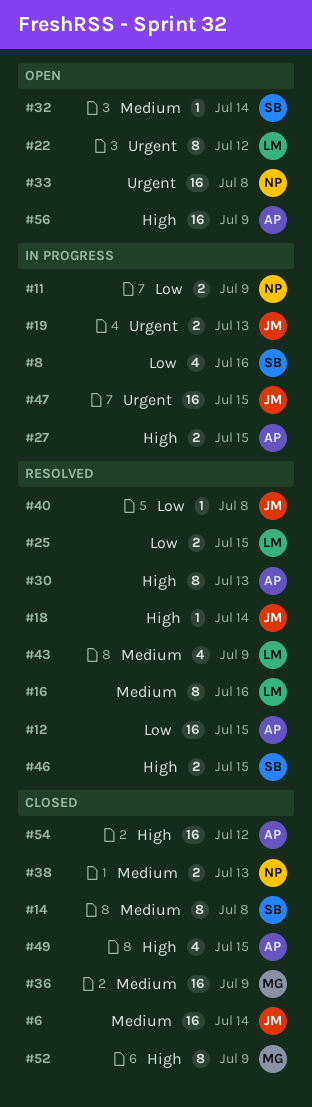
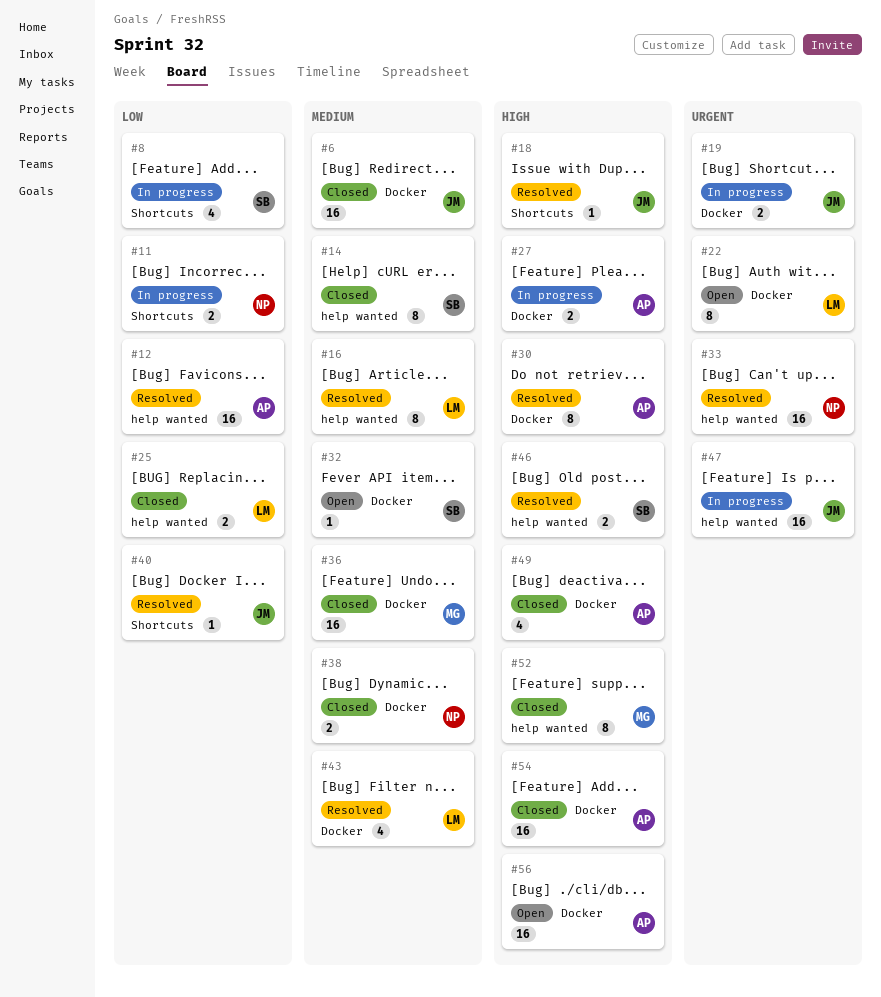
#25, status: Resolved -> Closed
#33, status: Open -> Resolved

